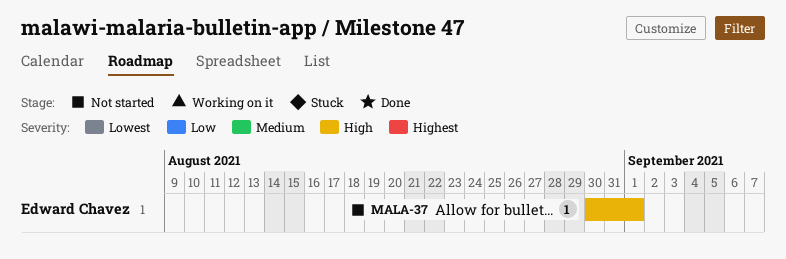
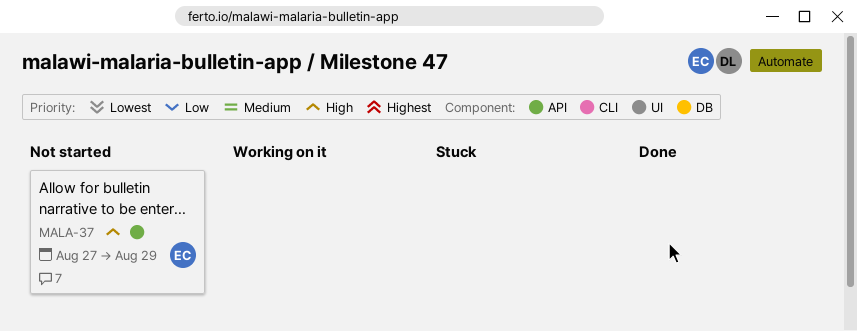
MALA-37, start: Aug 30 -> Aug 27
MALA-37, due: Sep 1 -> Aug 29

